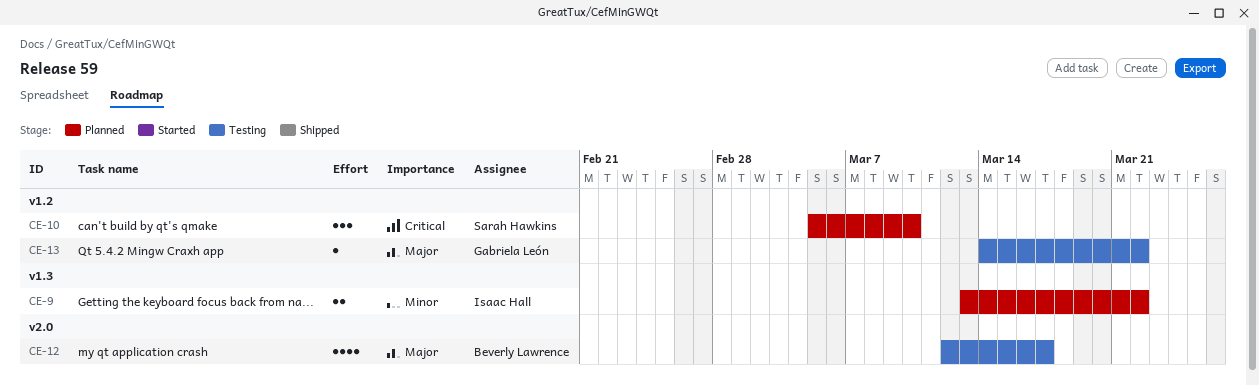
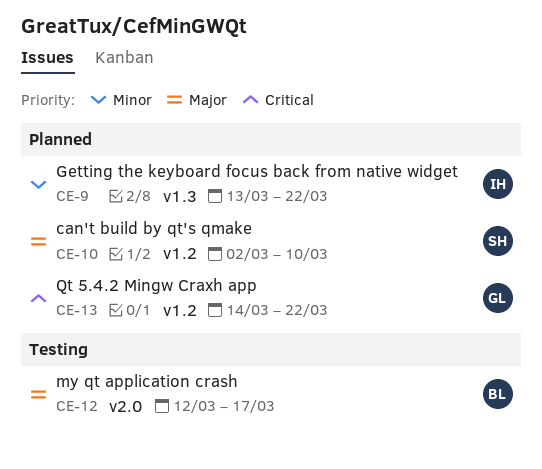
CE-10, priority: Critical -> Major
CE-10, start: Mar 5 -> Mar 2
CE-13, status: Testing -> Planned
CE-13, priority: Major -> Critical

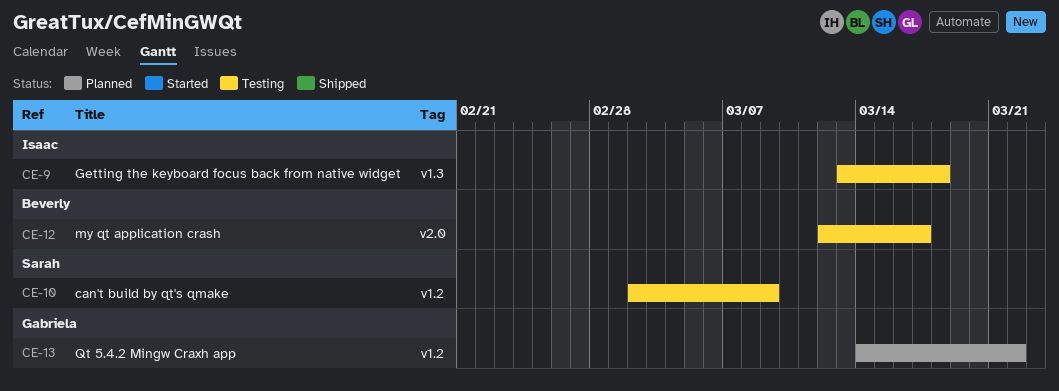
CE-9, status: Planned -> Testing
CE-9, due: Mar 22 -> Mar 18
CE-10, status: Planned -> Testing
CE-10, due: Mar 10 -> Mar 9

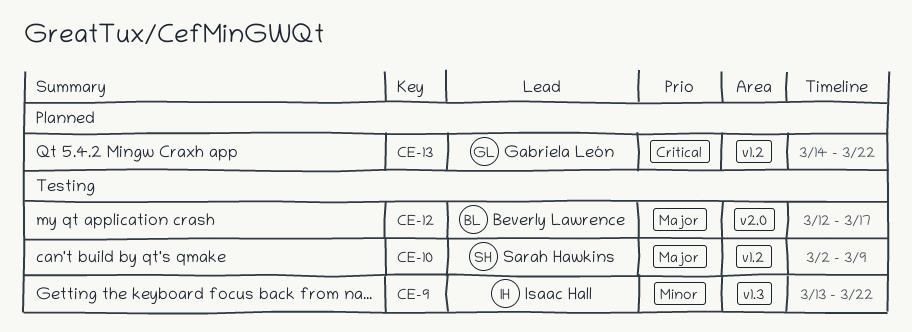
CE-9, due: Mar 18 -> Mar 22

